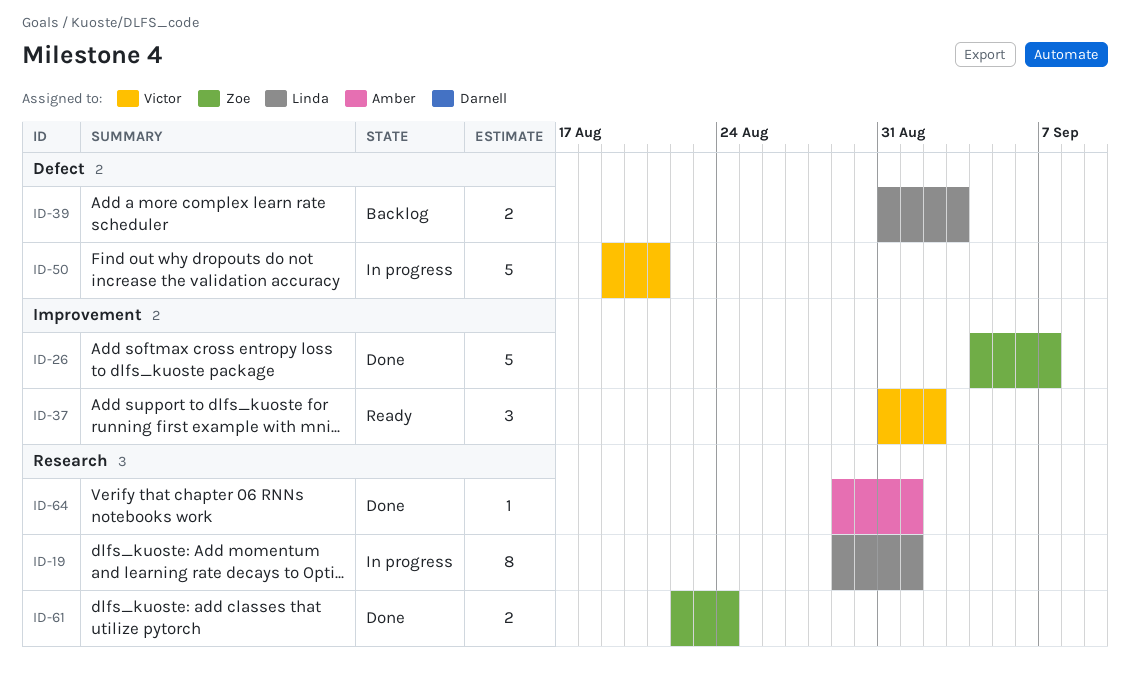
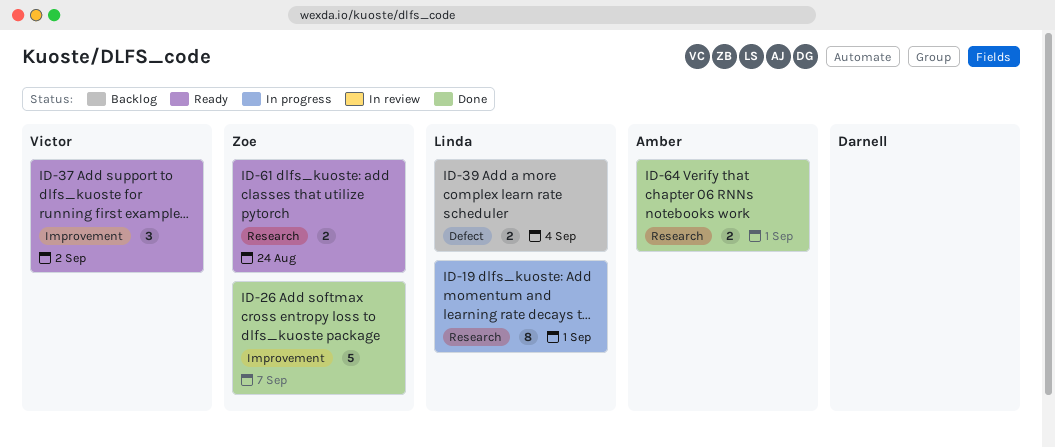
ID-39, due: Sep 3 -> Sep 4
ID-50: present -> none
ID-61, status: Done -> Ready
ID-64, estimate: 1 -> 2

